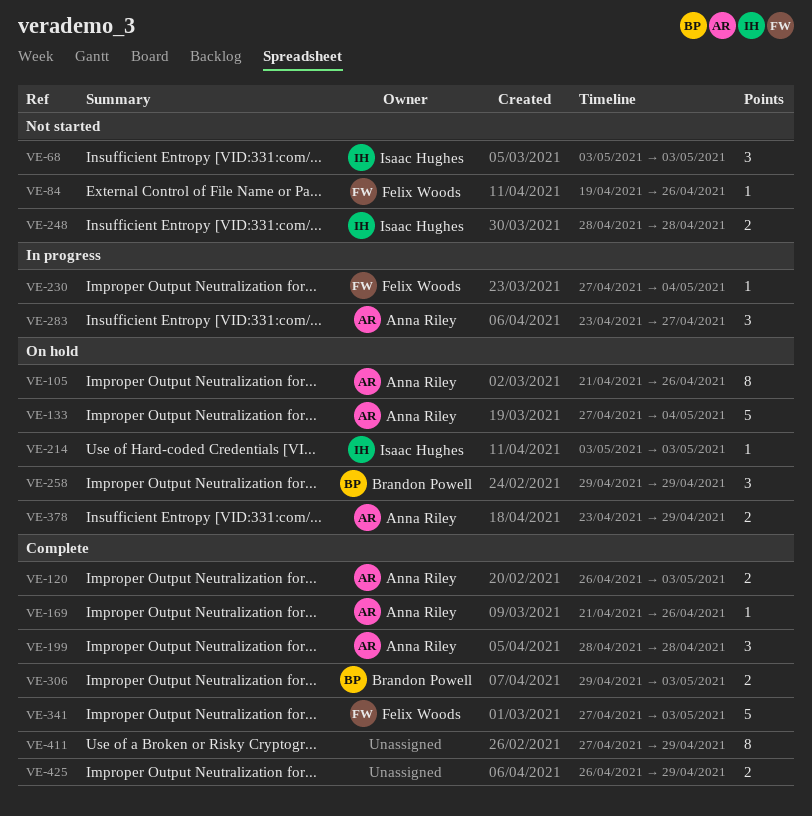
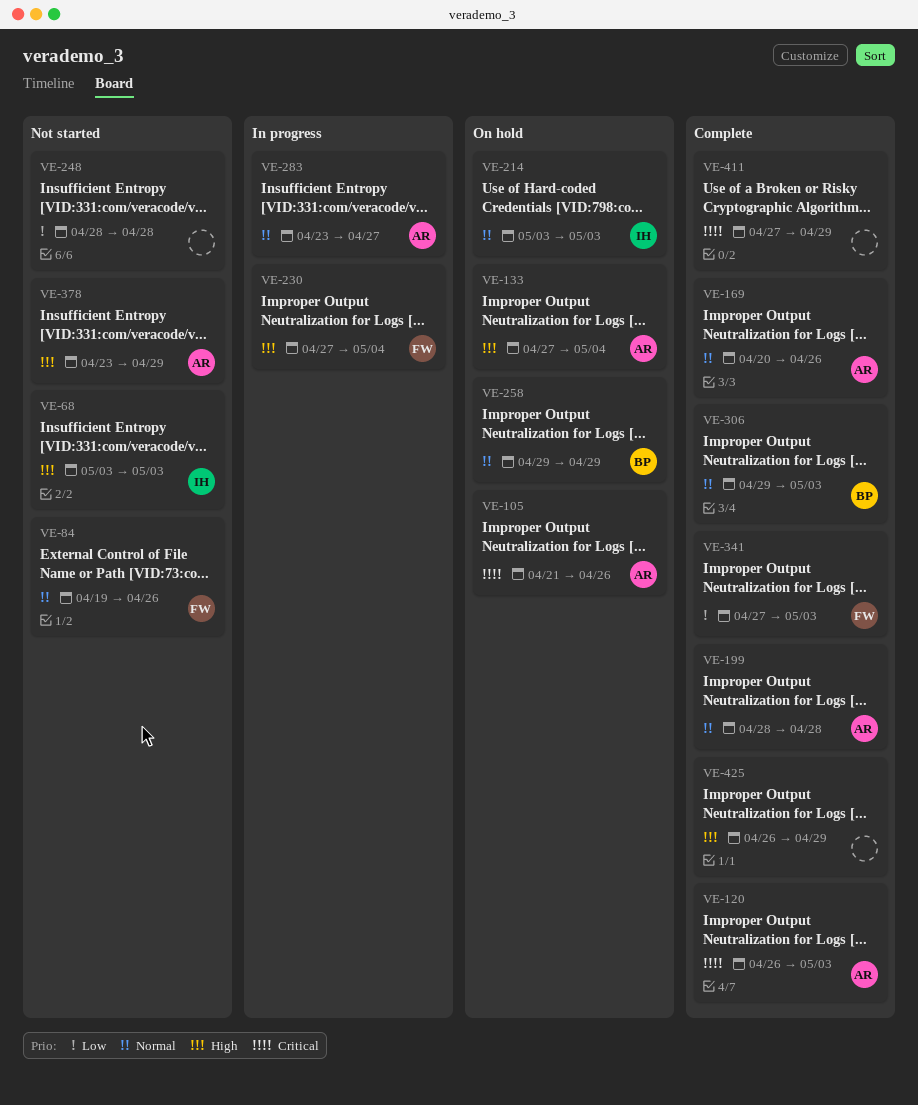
VE-169, start: Apr 21 -> Apr 20
VE-248, owner: Isaac Hughes -> none
VE-378, status: On hold -> Not started

